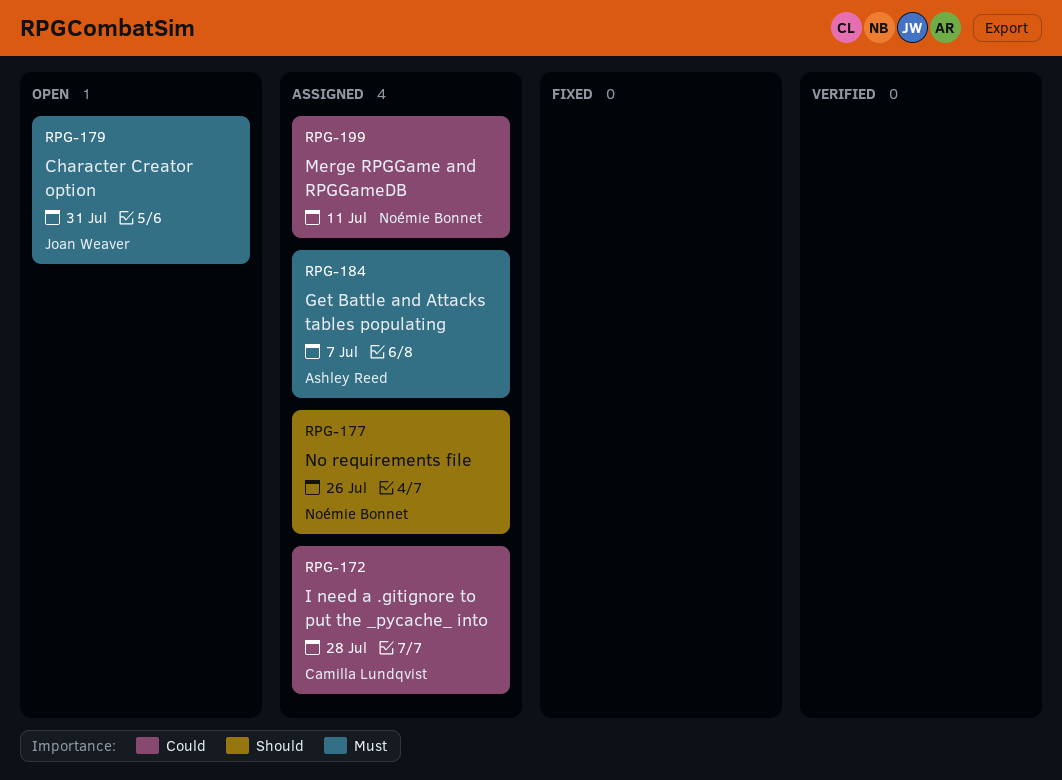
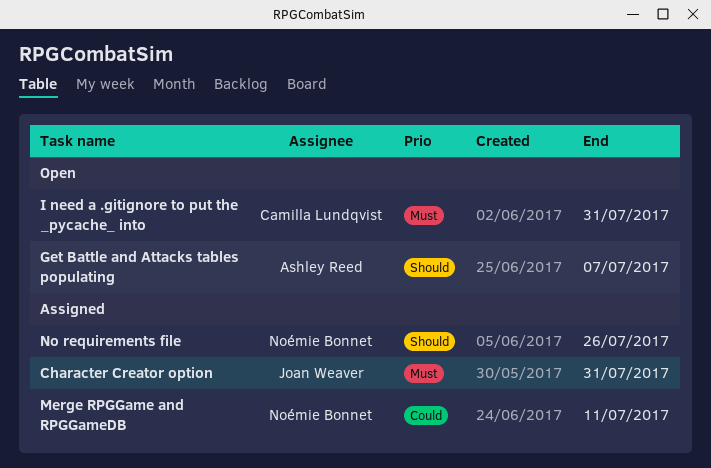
Character Creator option, status: Open -> Assigned
Get Battle and Attacks tables populating, status: Assigned -> Open
Get Battle and Attacks tables populating, priority: Must -> Should
I need a .gitignore to put the _pycache_ into, status: Assigned -> Open
I need a .gitignore to put the _pycache_ into, priority: Could -> Must
I need a .gitignore to put the _pycache_ into, due: Jul 28 -> Jul 31

